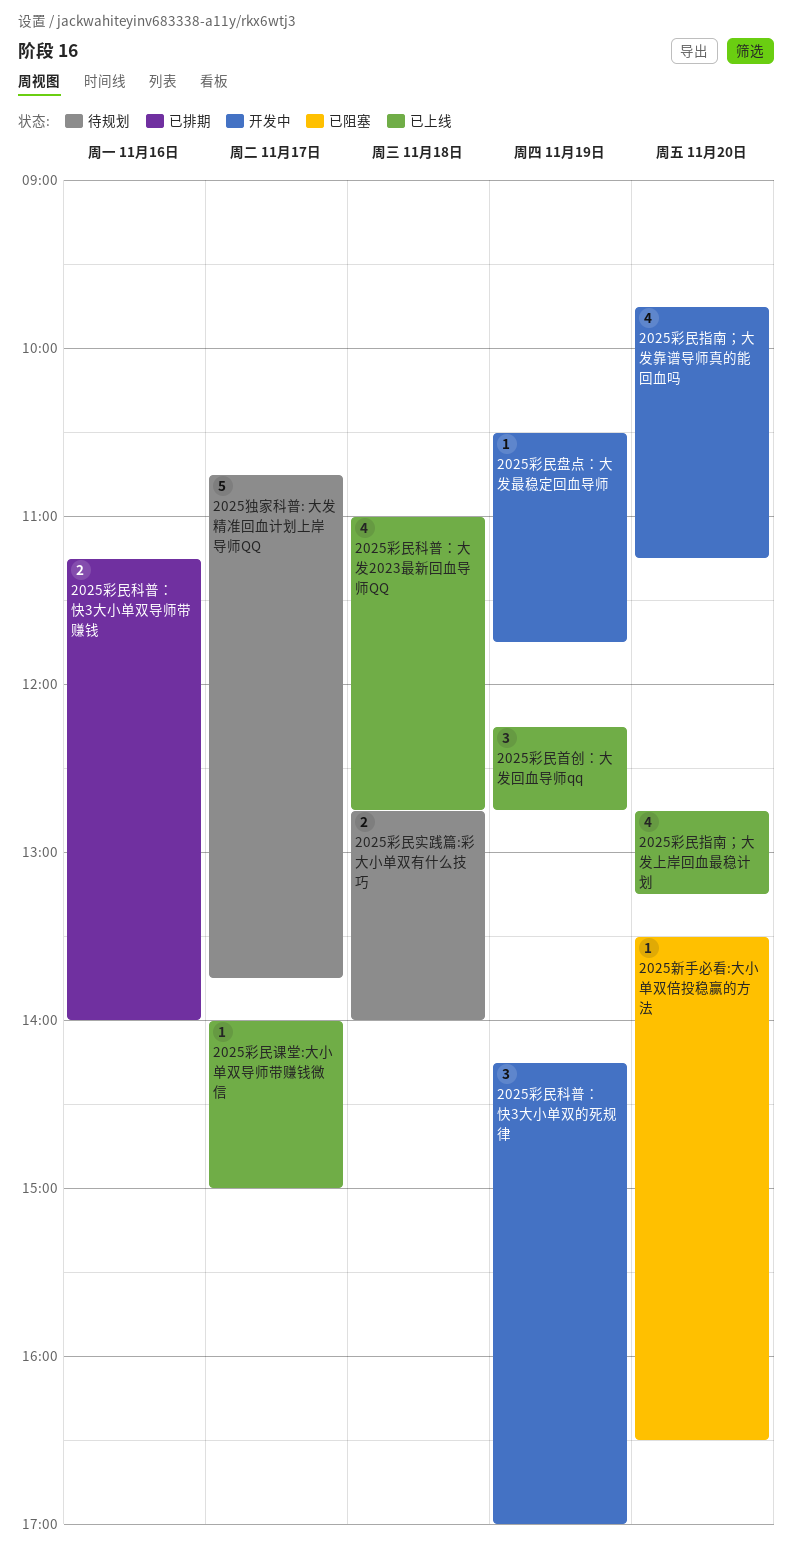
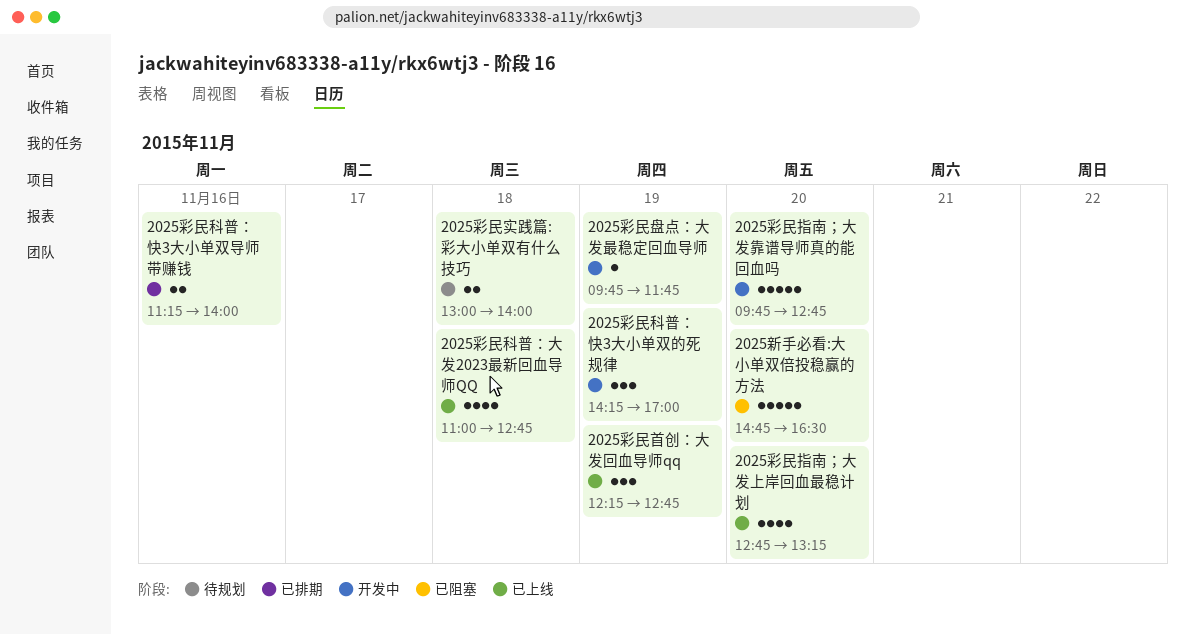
2025彩民实践篇:彩大小单双有什么技巧, begins: 12:45 -> 13:00
2025彩民指南；大发靠谱导师真的能回血吗, estimate: 4 -> 5
2025彩民指南；大发靠谱导师真的能回血吗, ends: 11:15 -> 12:45
2025彩民盘点：大发最稳定回血导师, begins: 10:30 -> 09:45
2025彩民课堂:大小单双导师带赚钱微信: present -> none
2025新手必看:大小单双倍投稳赢的方法, estimate: 1 -> 5
2025新手必看:大小单双倍投稳赢的方法, begins: 13:30 -> 14:45
2025独家科普: 大发精准回血计划上岸导师QQ: present -> none

